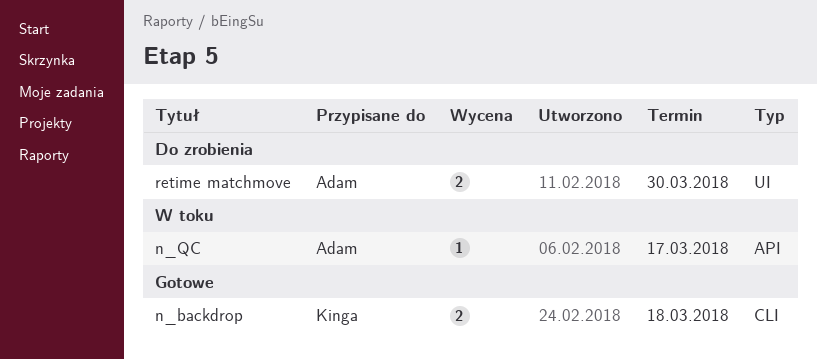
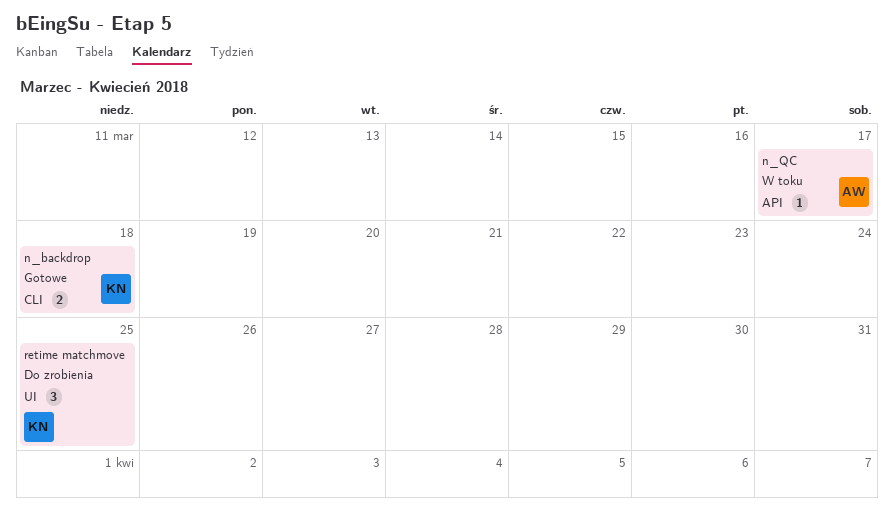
retime matchmove, owner: Adam -> Kinga
retime matchmove, estimate: 2 -> 3
retime matchmove, due: Mar 30 -> Mar 25

